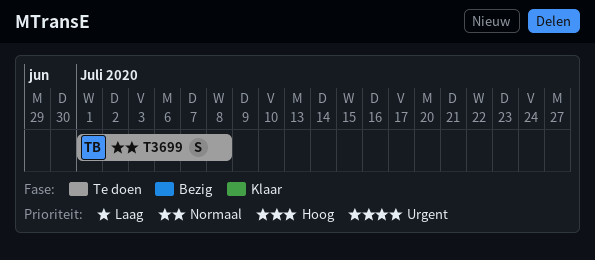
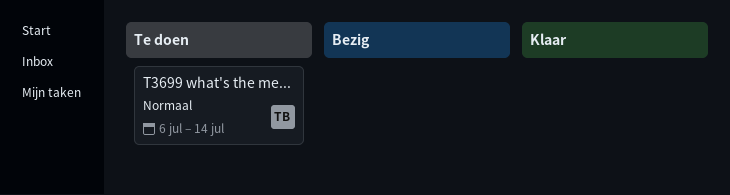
T3699, start: Jul 1 -> Jul 6
T3699, due: Jul 8 -> Jul 14

